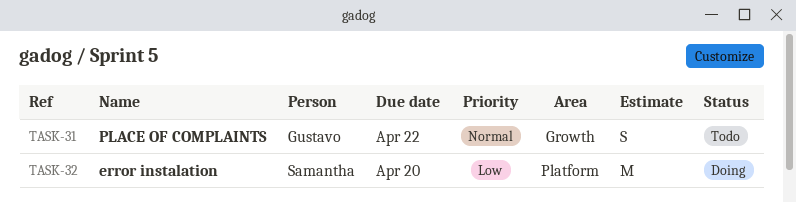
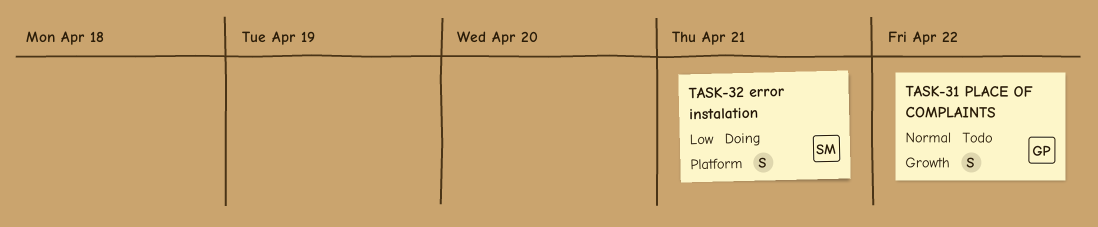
TASK-32, estimate: M -> S
TASK-32, due: Apr 20 -> Apr 21

